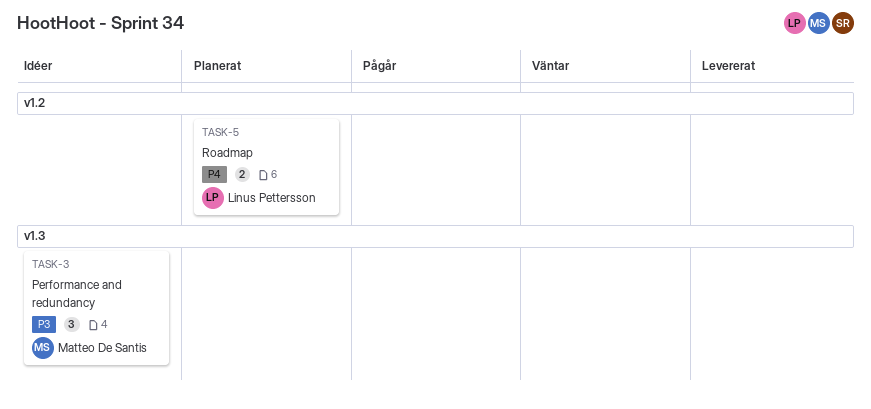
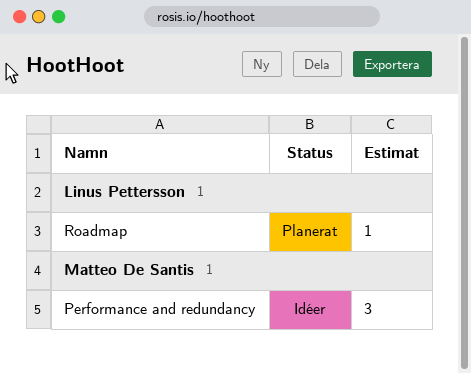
Roadmap, estimate: 2 -> 1

